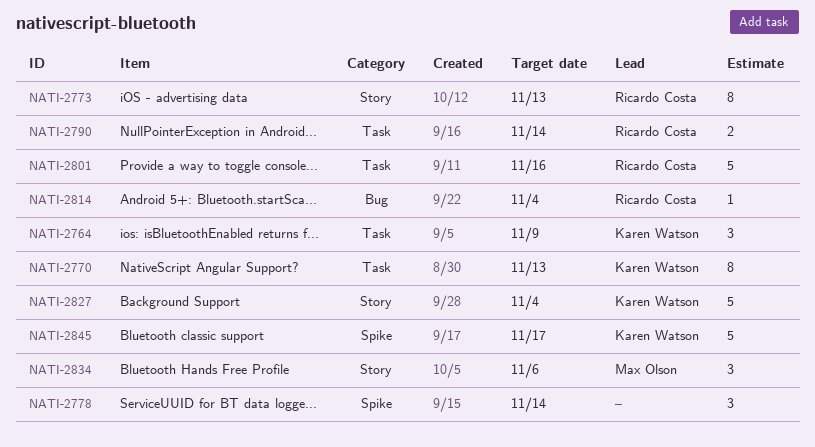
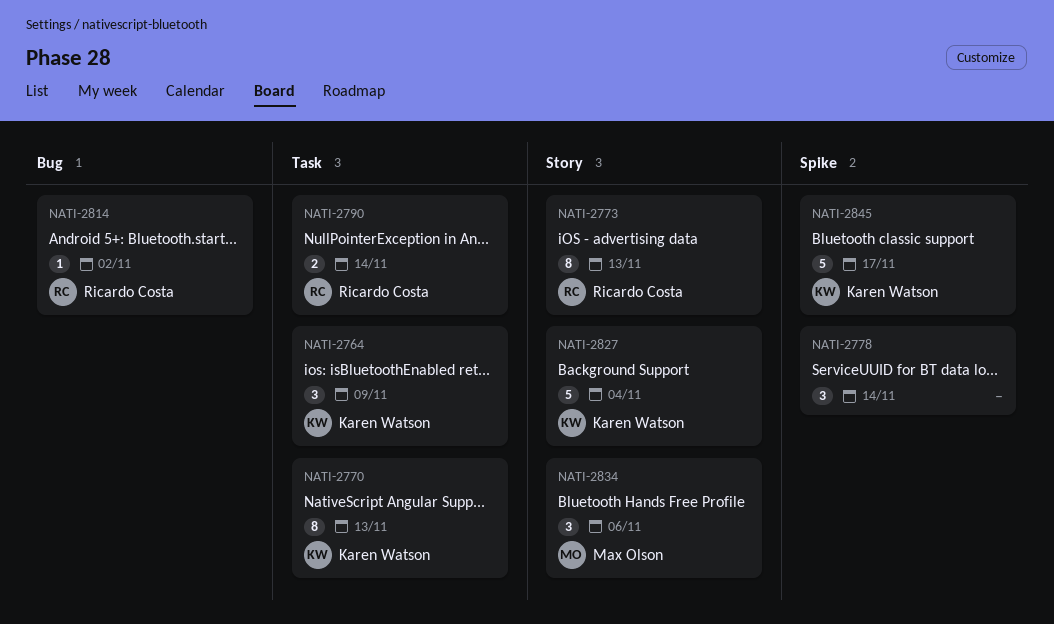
NATI-2801: present -> none
NATI-2814, due: Nov 4 -> Nov 2

